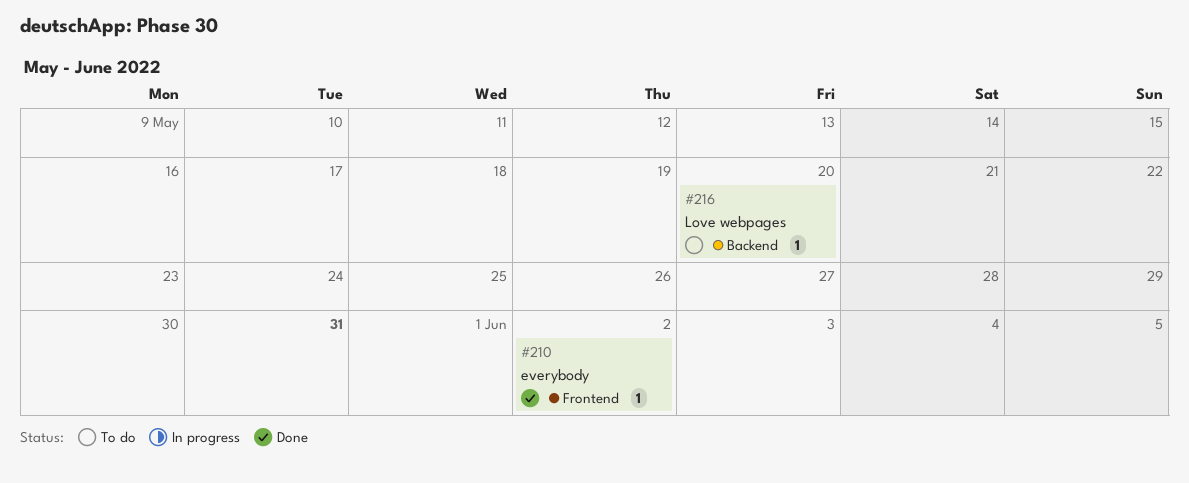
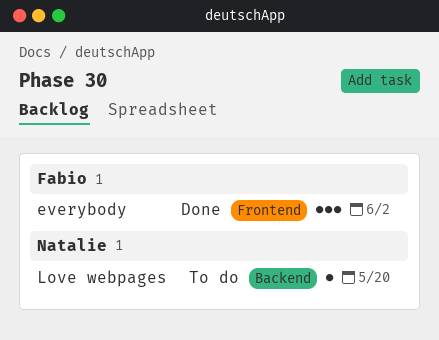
everybody, estimate: 1 -> 3

